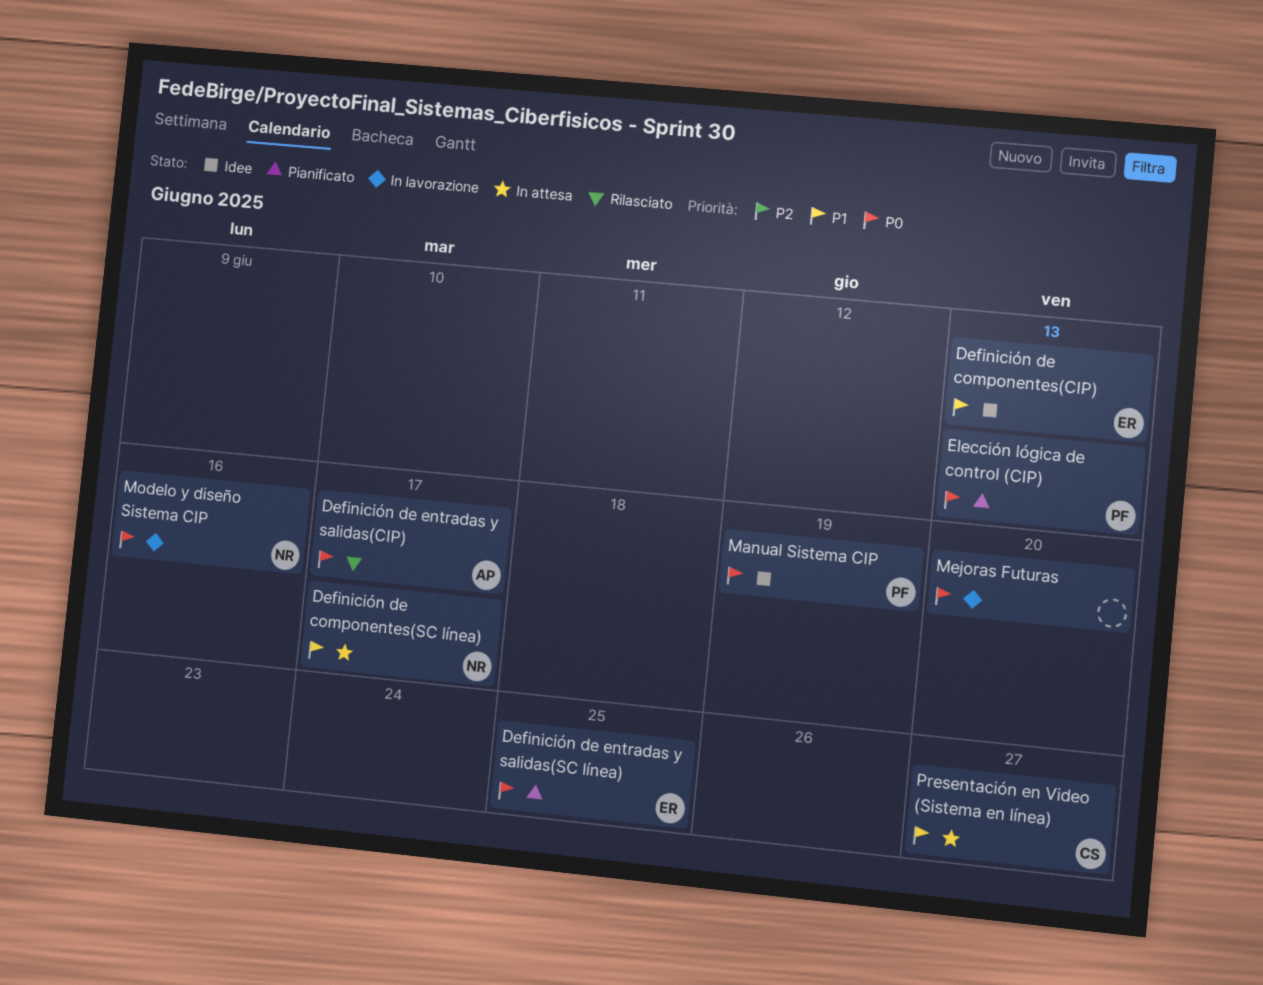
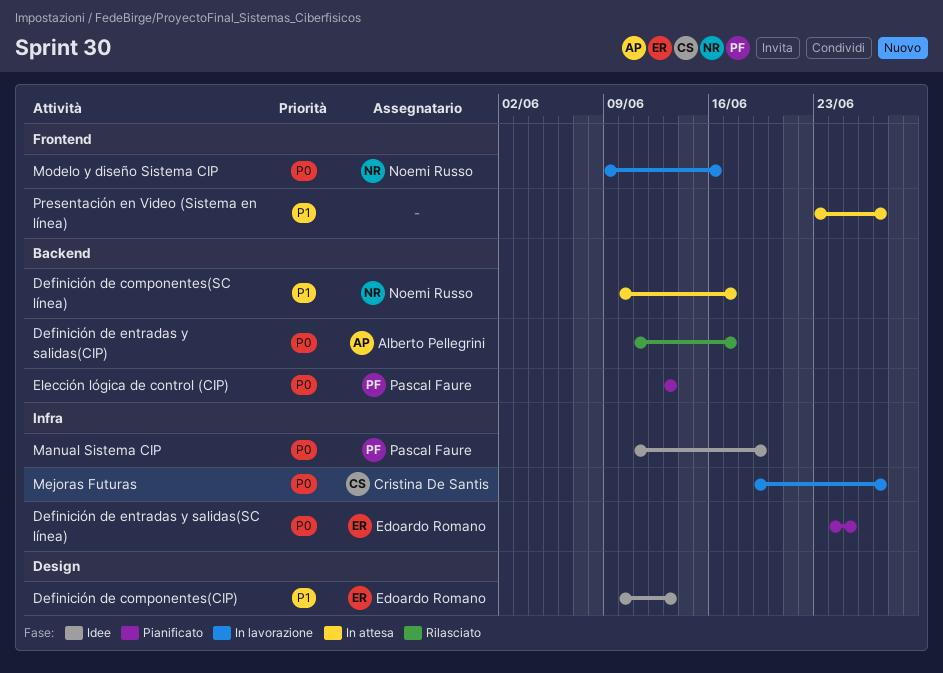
Mejoras Futuras, owner: none -> Cristina De Santis
Mejoras Futuras, due: Jun 20 -> Jun 27
Presentación en Video (Sistema en línea), owner: Cristina De Santis -> none

